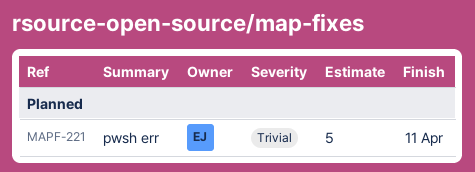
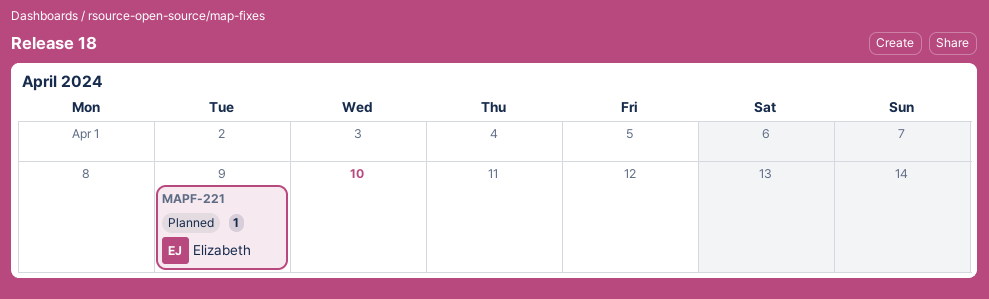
MAPF-221, estimate: 5 -> 1
MAPF-221, due: Apr 11 -> Apr 9

